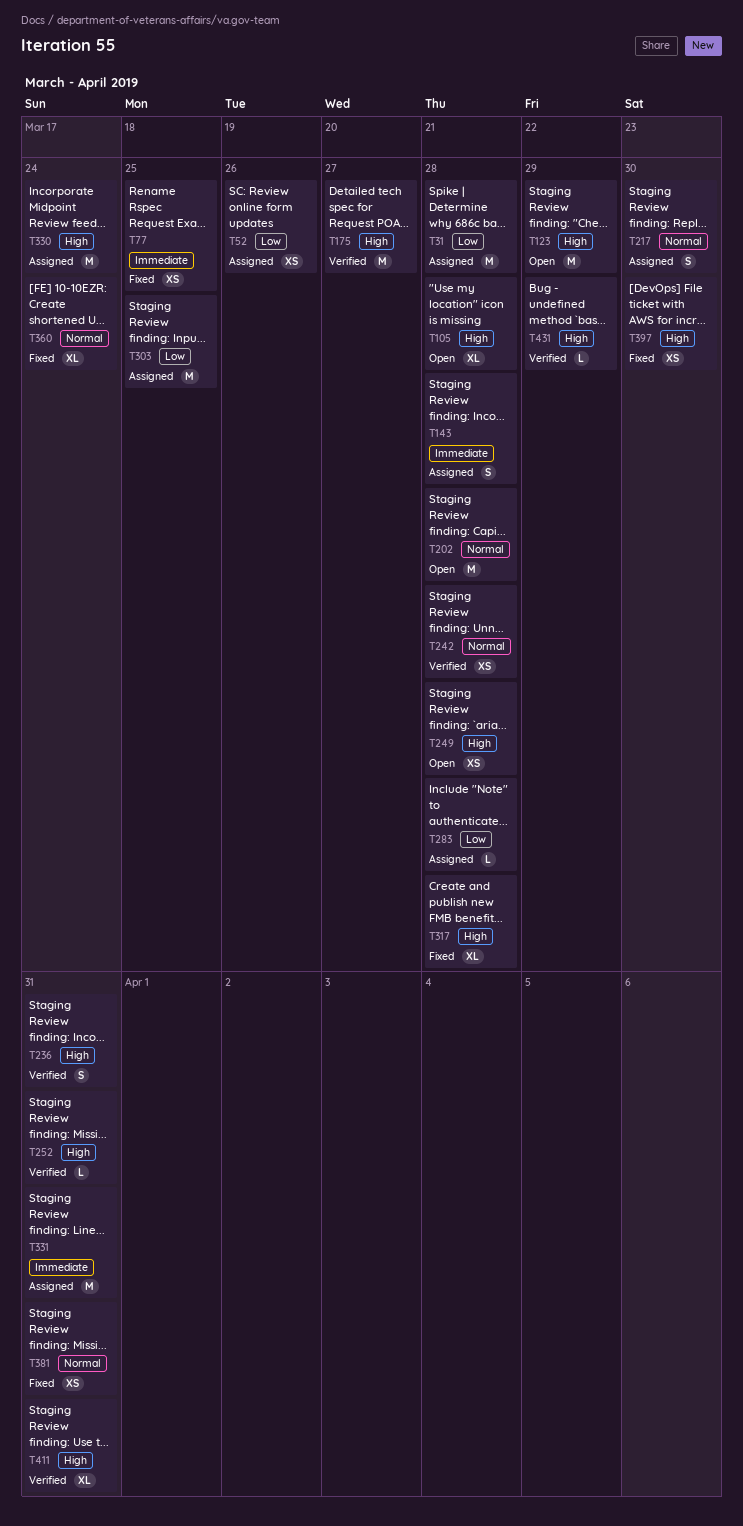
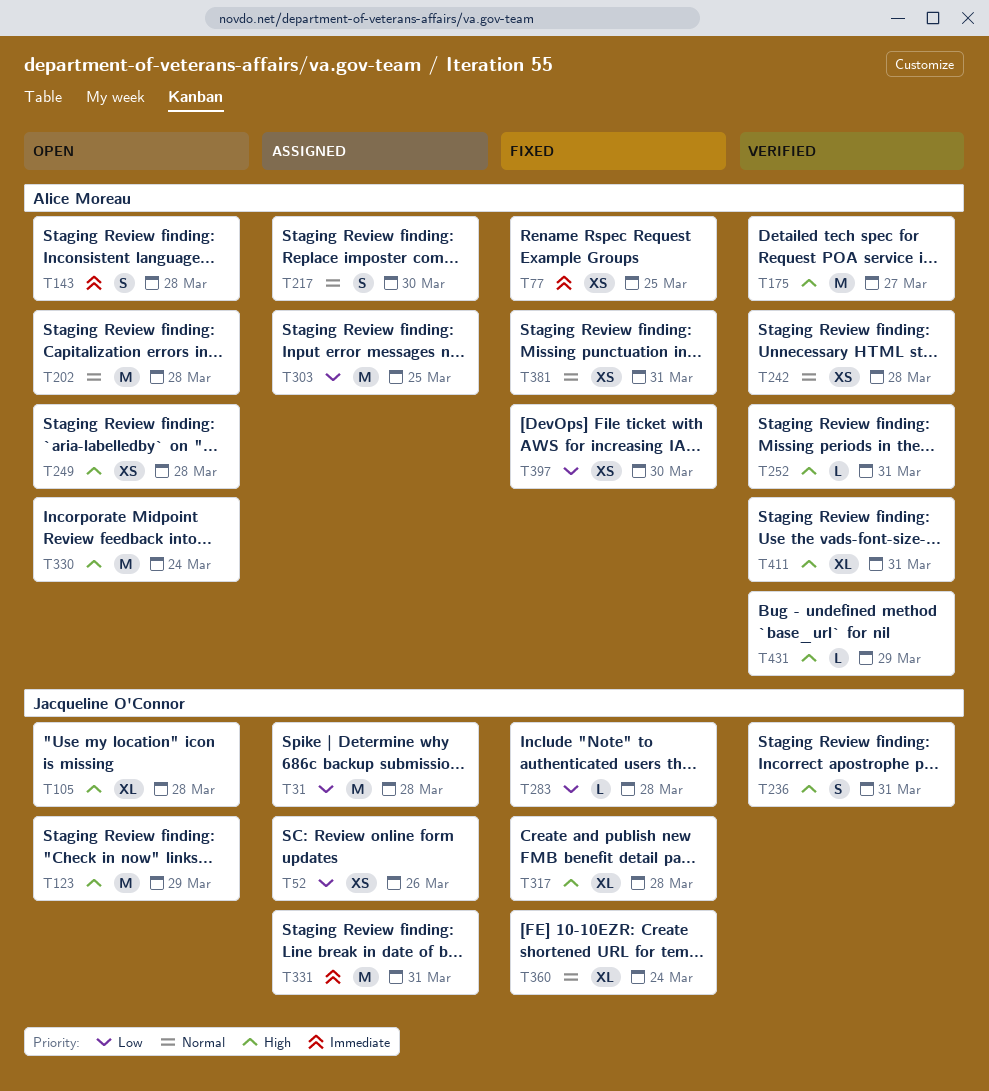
T143, status: Assigned -> Open
T283, status: Assigned -> Fixed
T330, status: Assigned -> Open
T397, priority: High -> Low

